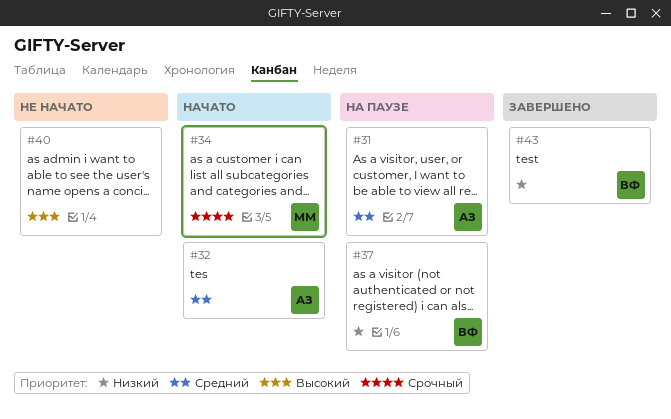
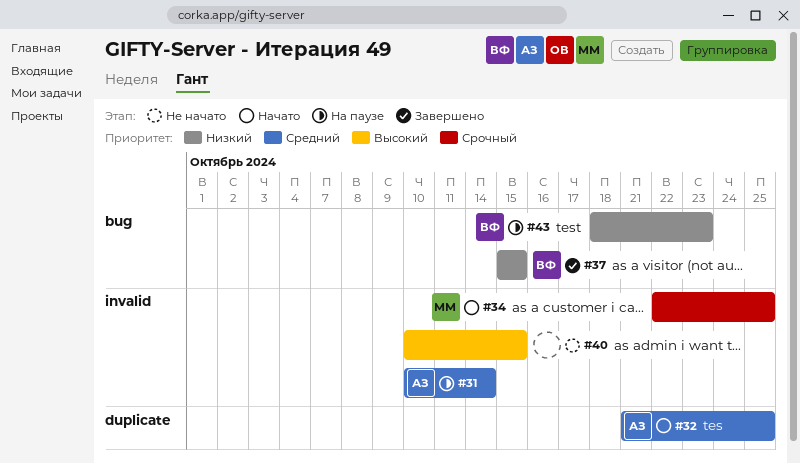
#37, status: На паузе -> Завершено
#43, status: Завершено -> На паузе

